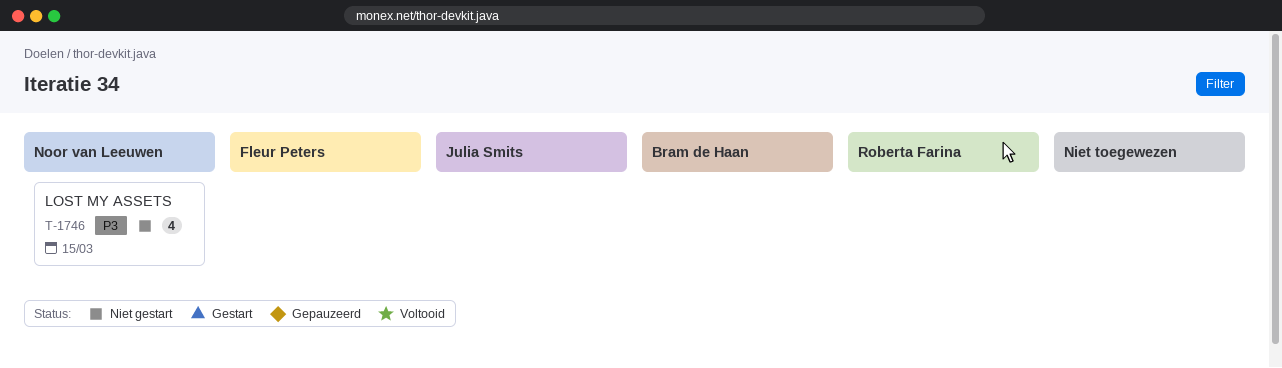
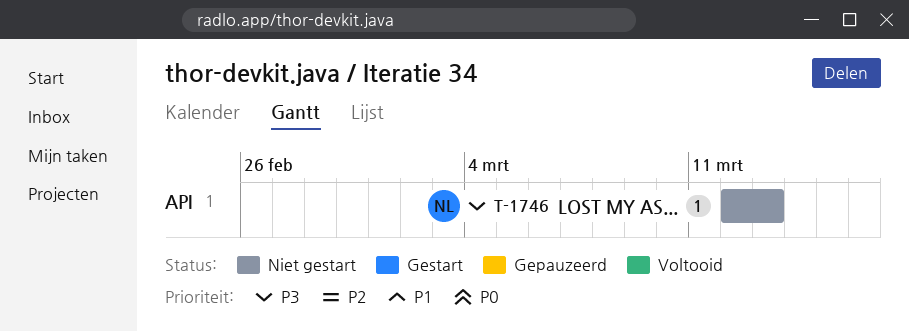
T-1746, estimate: 4 -> 1
T-1746, due: Mar 15 -> Mar 13

